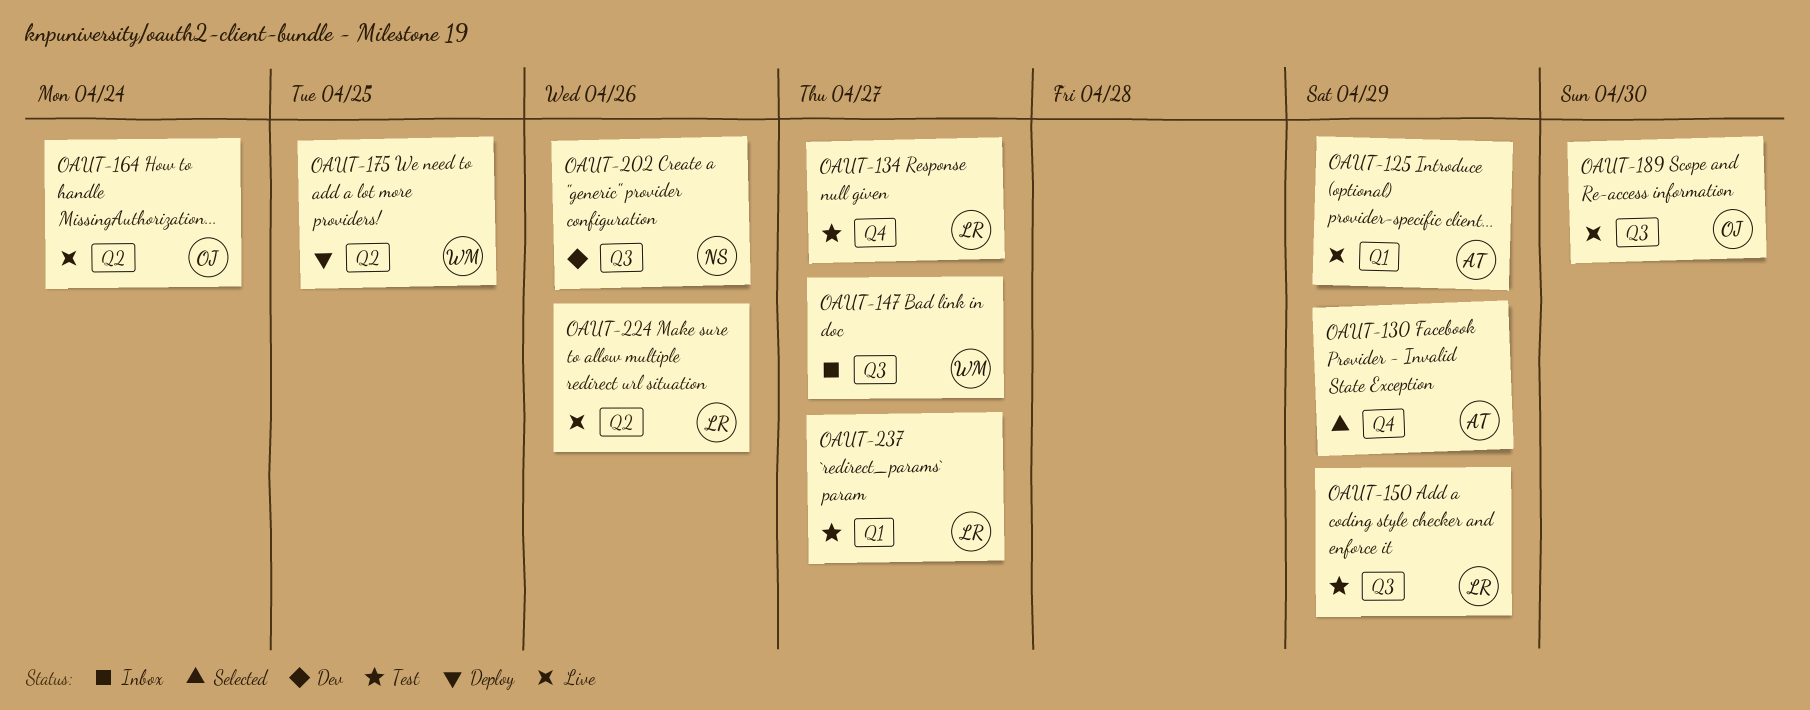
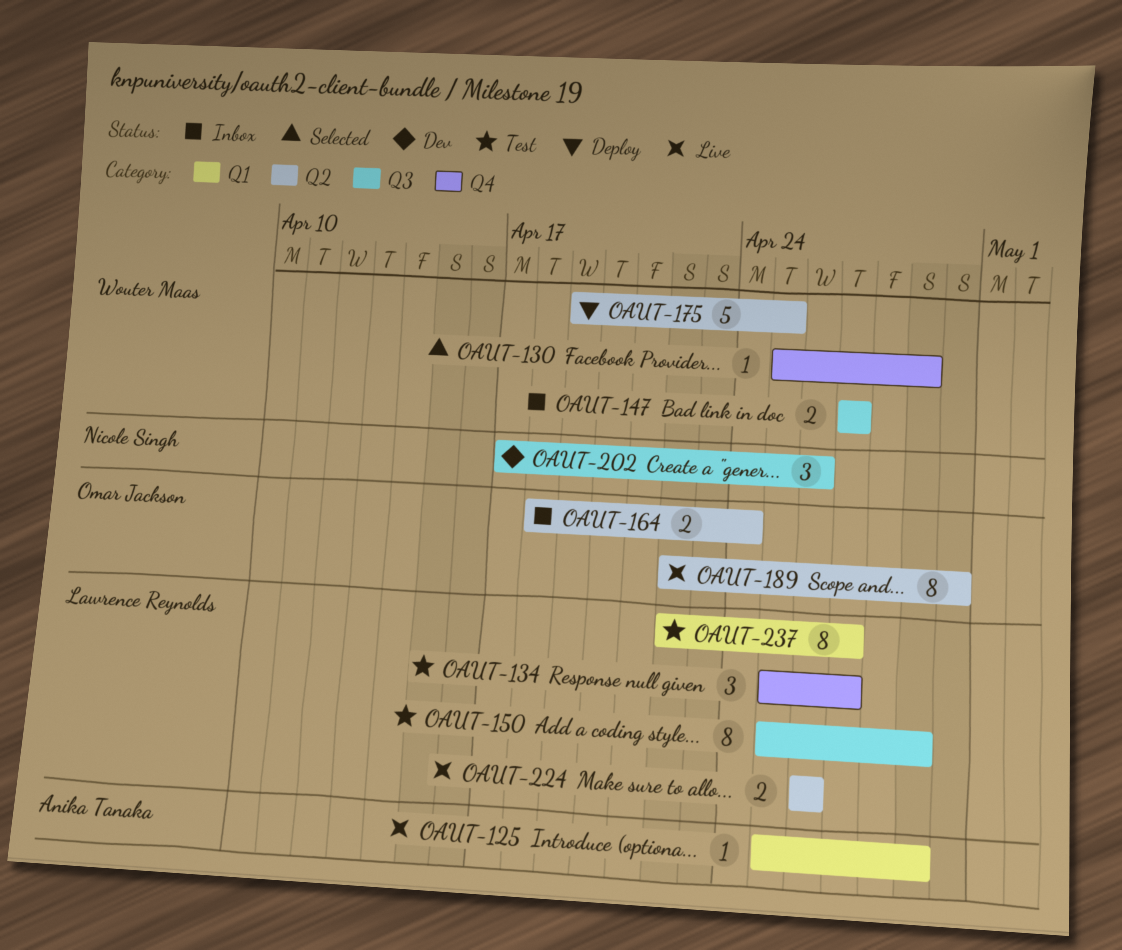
OAUT-130, owner: Anika Tanaka -> Wouter Maas
OAUT-164, status: Live -> Inbox
OAUT-189, label: Q3 -> Q2

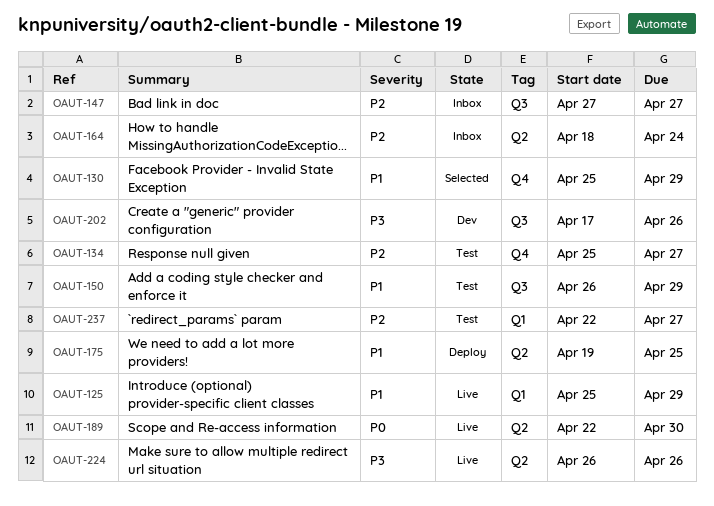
OAUT-150, start: Apr 25 -> Apr 26

